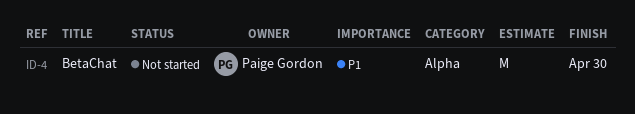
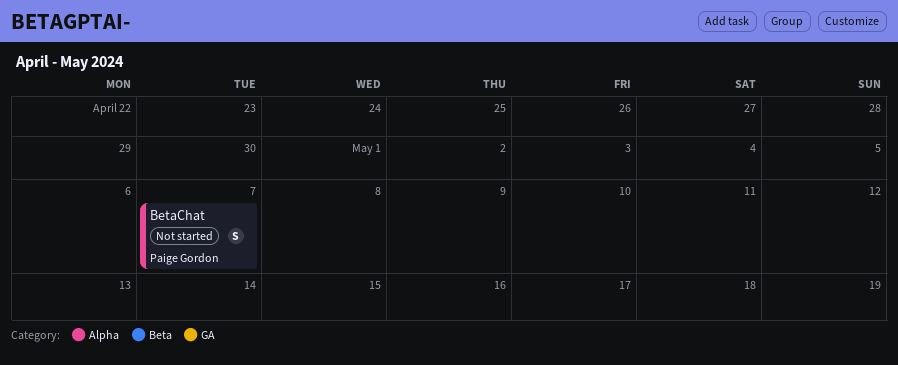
BetaChat, estimate: M -> S
BetaChat, due: Apr 30 -> May 7

